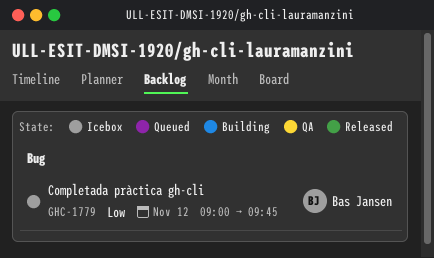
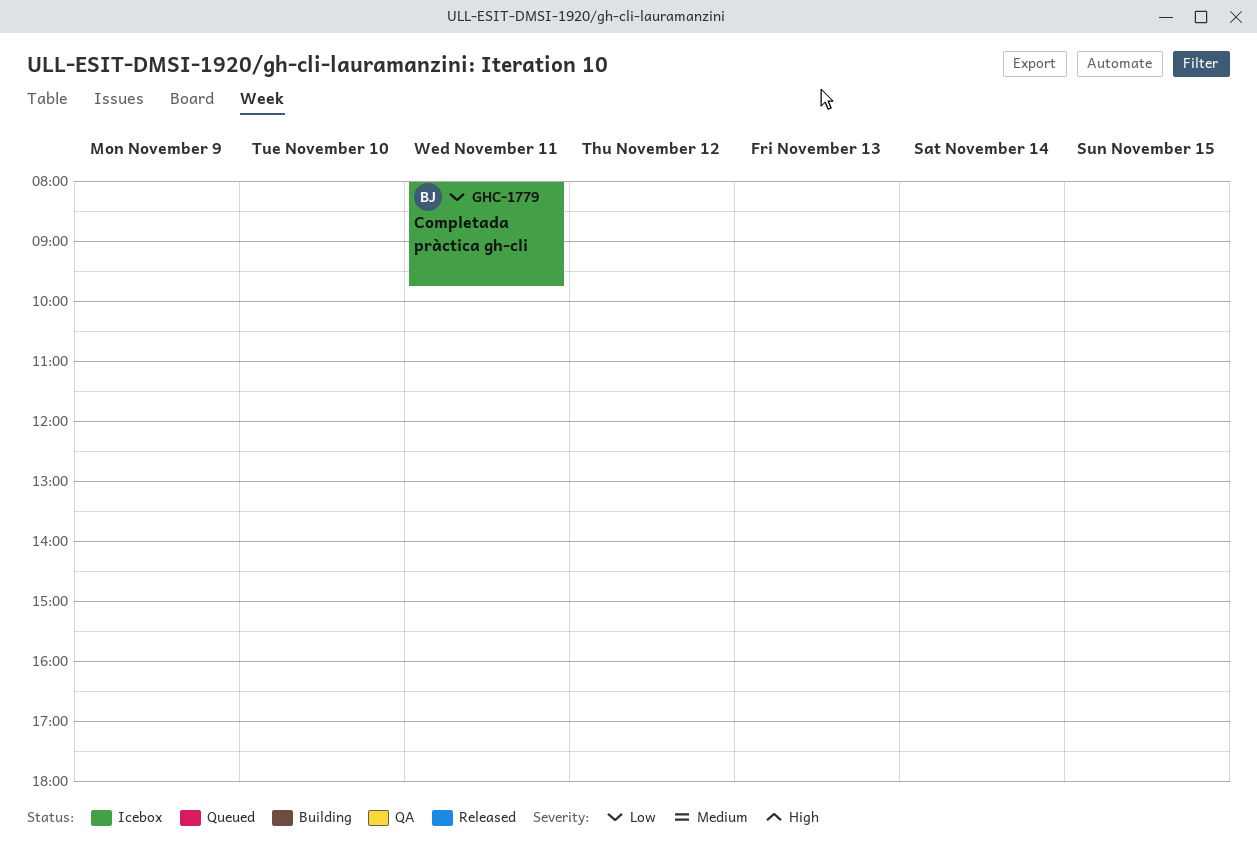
GHC-1779, day: Nov 12 -> Nov 11
GHC-1779, begins: 09:00 -> 08:00

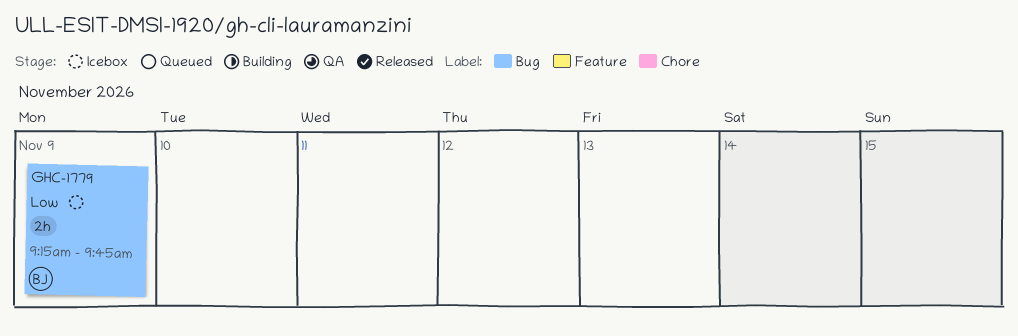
GHC-1779, day: Nov 11 -> Nov 9
GHC-1779, begins: 08:00 -> 09:15

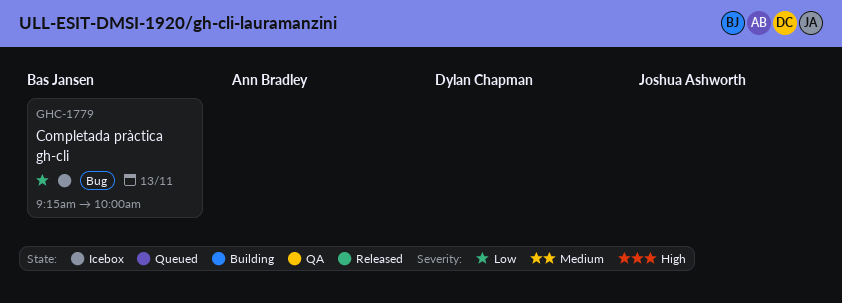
GHC-1779, day: Nov 9 -> Nov 13
GHC-1779, ends: 09:45 -> 10:00

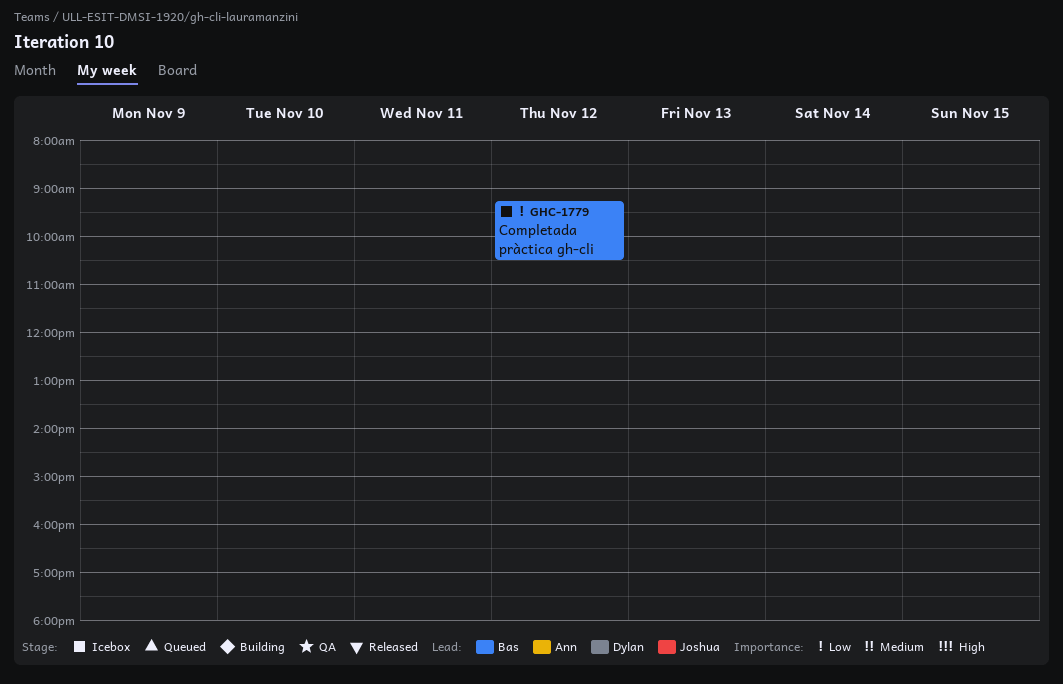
GHC-1779, day: Nov 13 -> Nov 12
GHC-1779, ends: 10:00 -> 10:30

